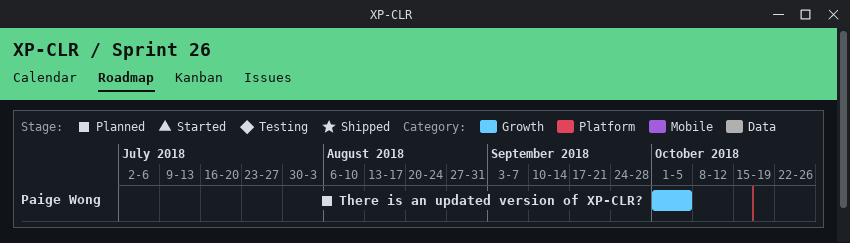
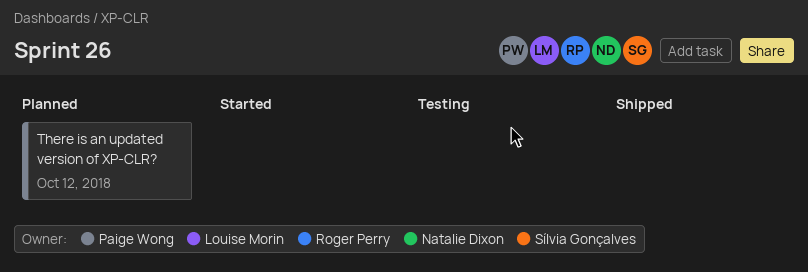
There is an updated version of XP-CLR?, due: Oct 5 -> Oct 12

